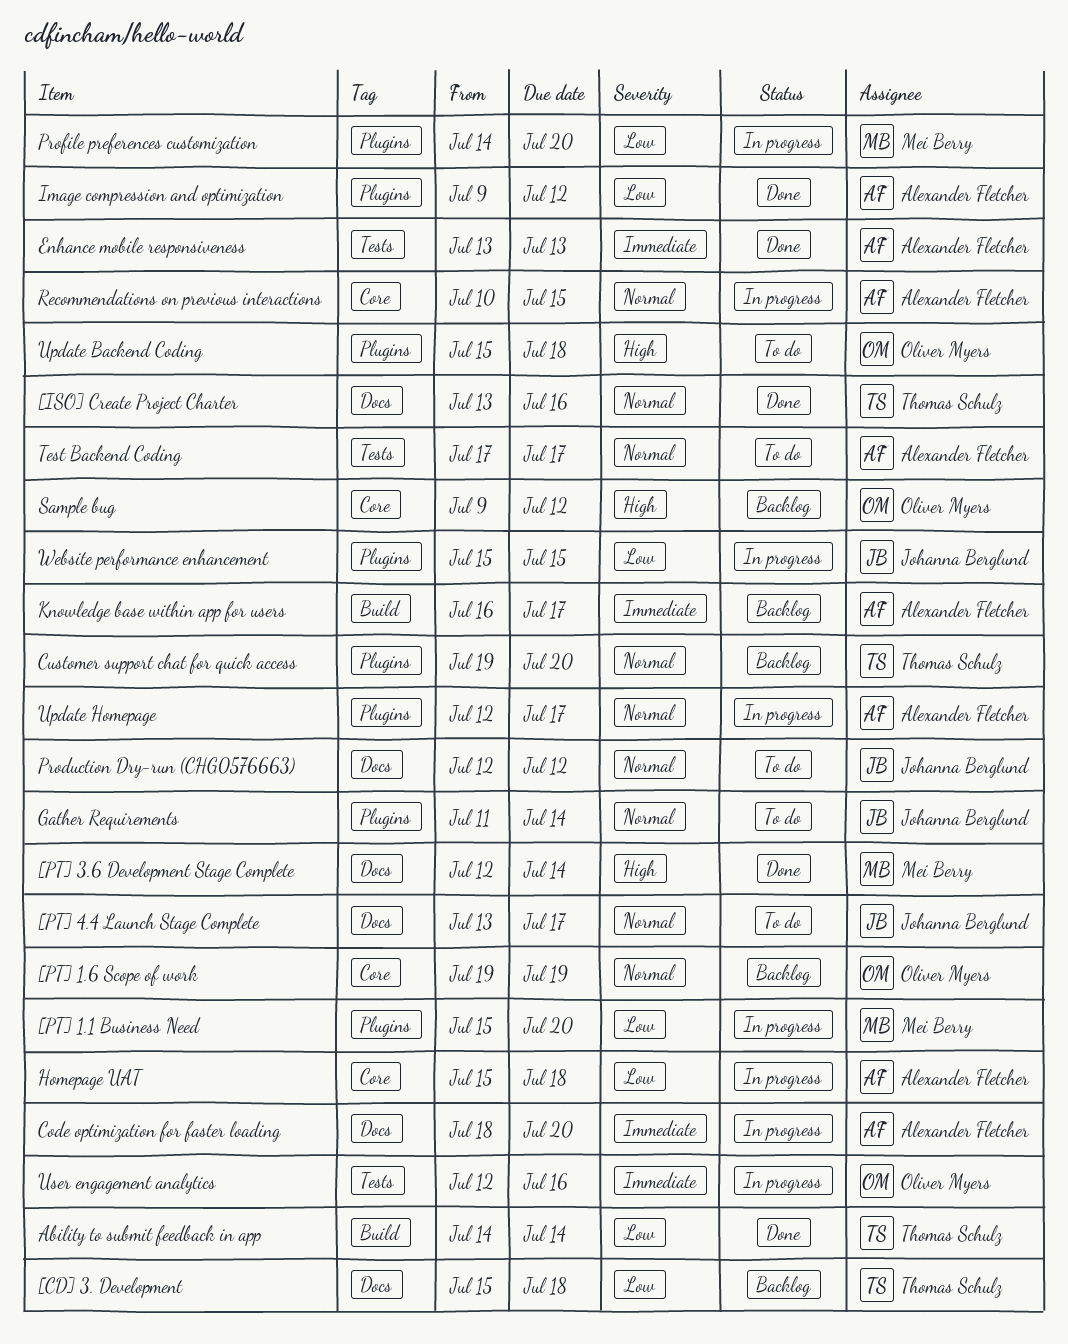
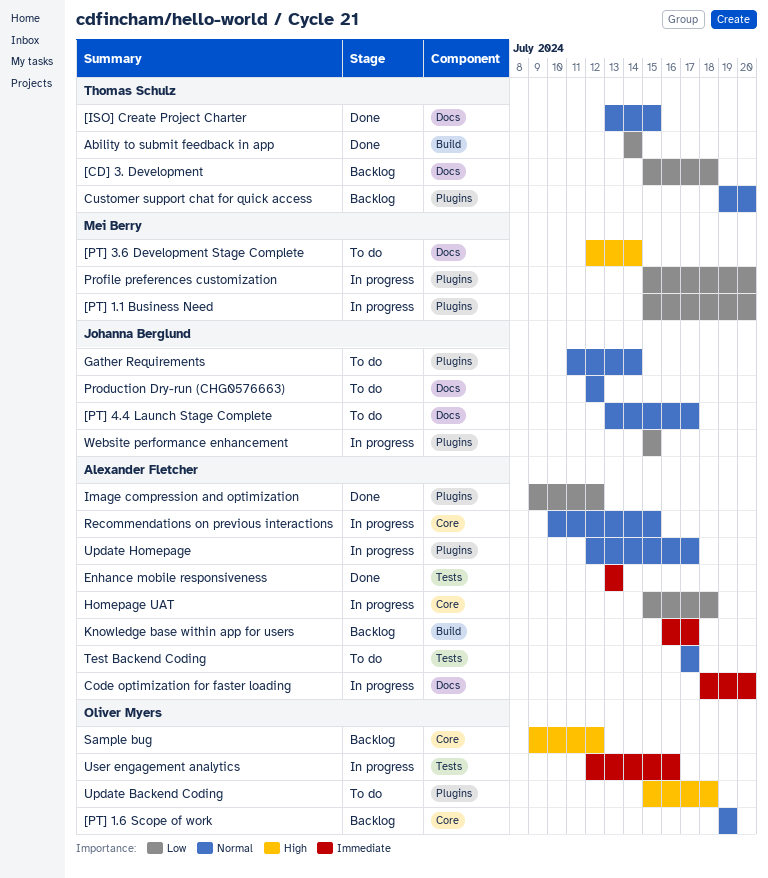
[ISO] Create Project Charter, due: Jul 16 -> Jul 15
[PT] 3.6 Development Stage Complete, status: Done -> To do
Profile preferences customization, start: Jul 14 -> Jul 15

